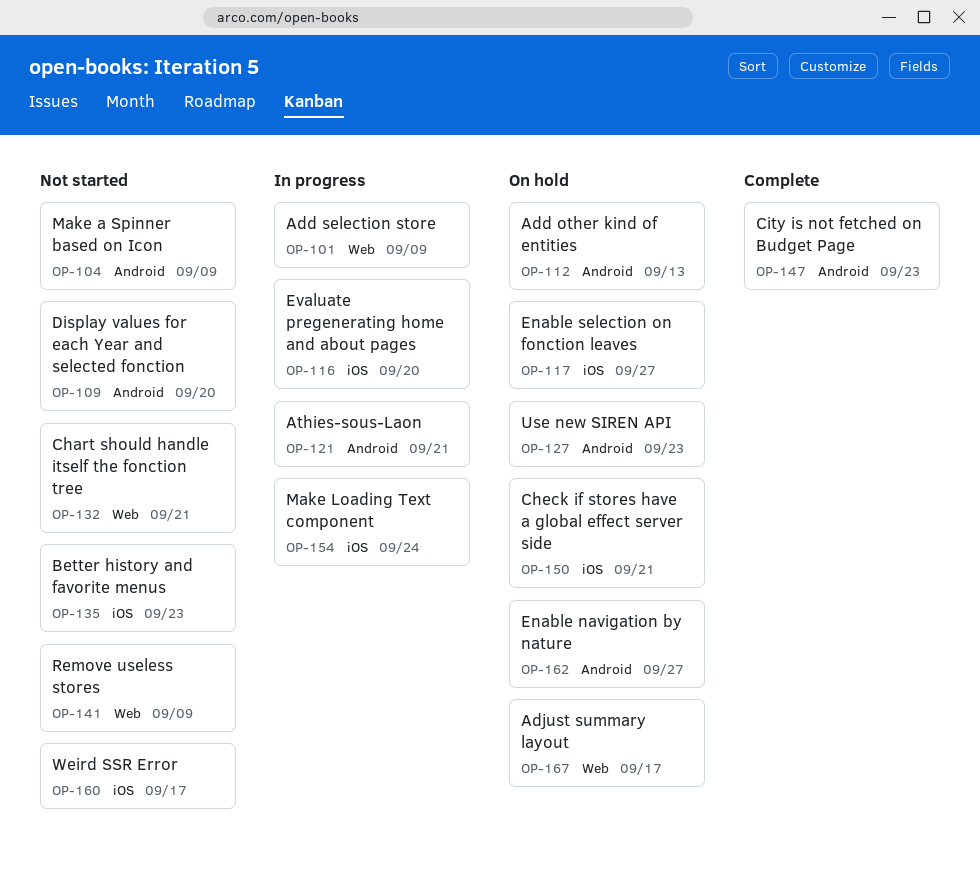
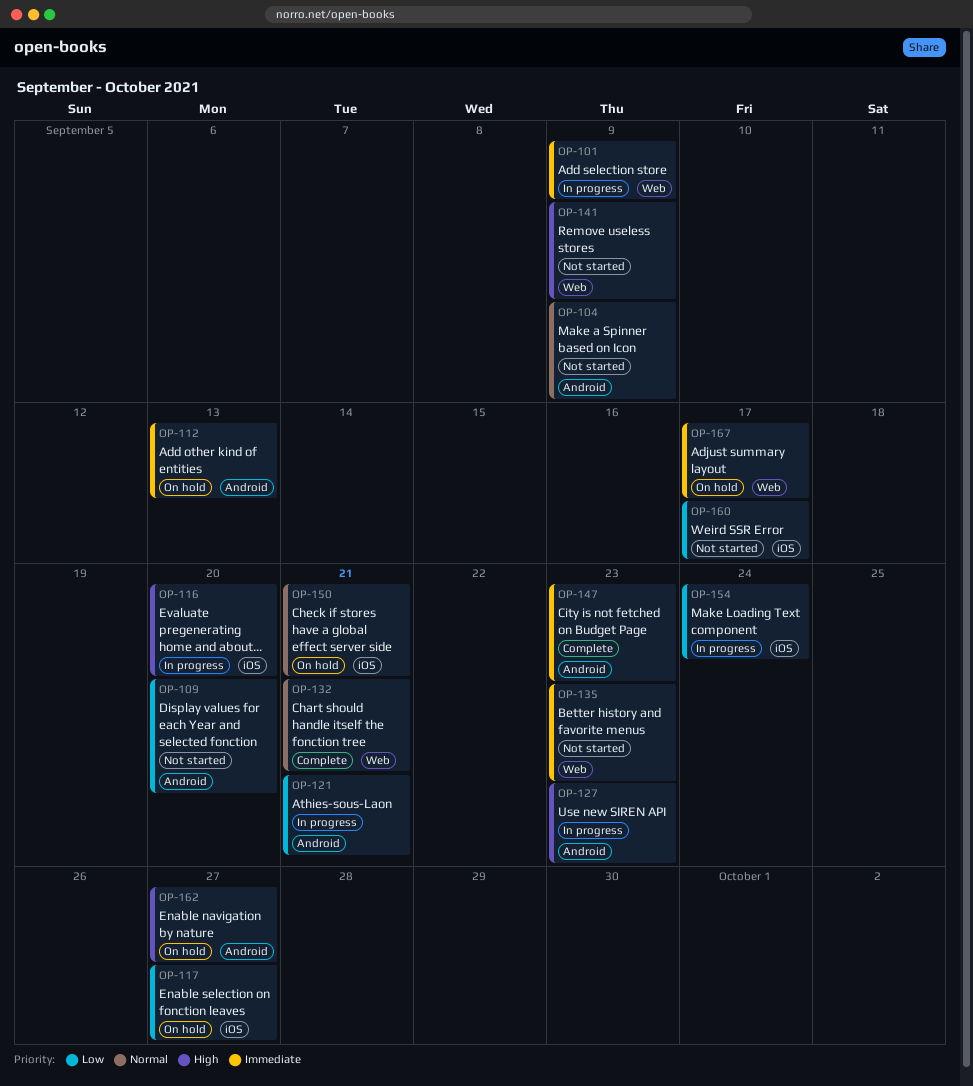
OP-127, status: On hold -> In progress
OP-132, status: Not started -> Complete
OP-135, label: iOS -> Web

